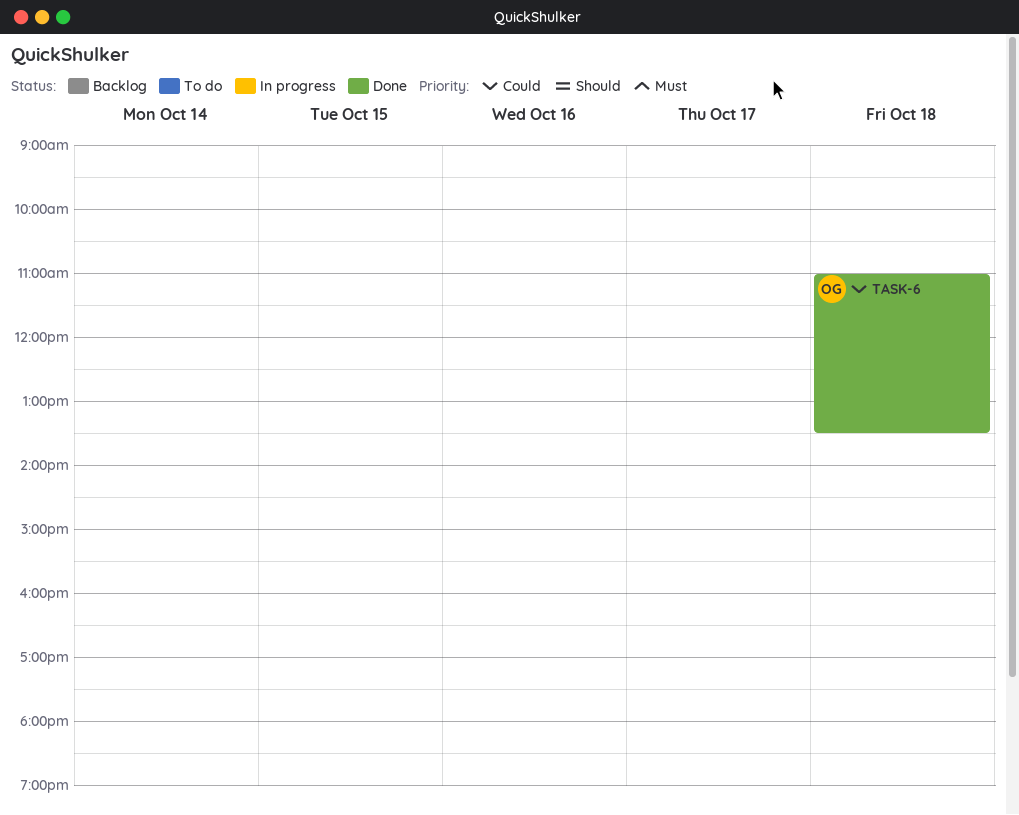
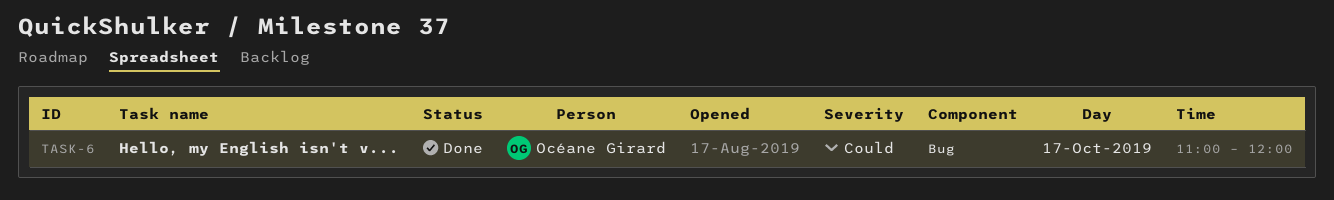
TASK-6, day: Oct 18 -> Oct 17
TASK-6, ends: 13:30 -> 12:00

